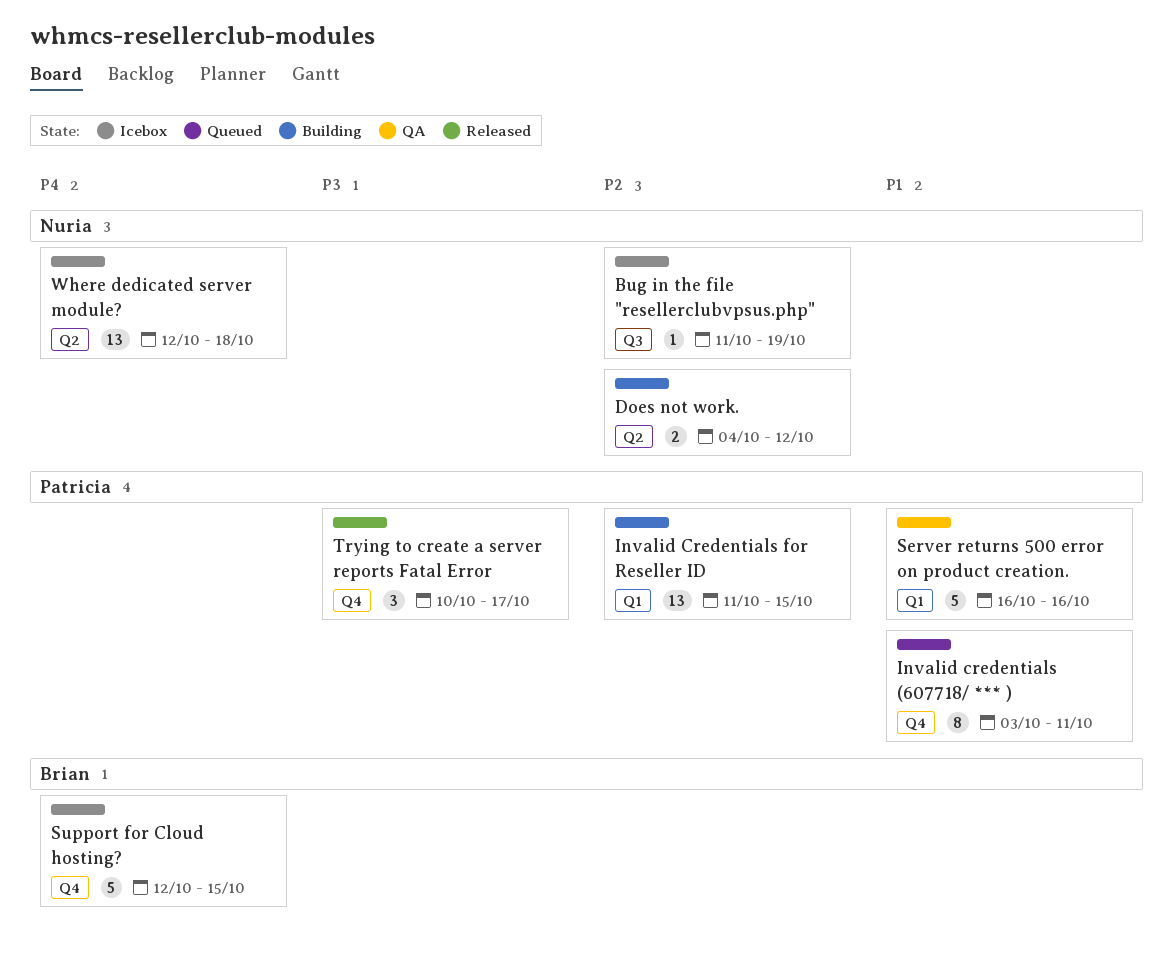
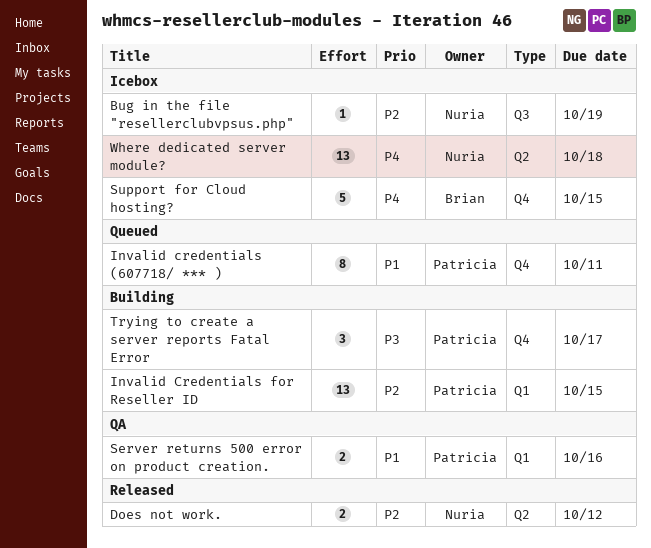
Does not work., status: Building -> Released
Server returns 500 error on product creation., estimate: 5 -> 2
Trying to create a server reports Fatal Error, status: Released -> Building

